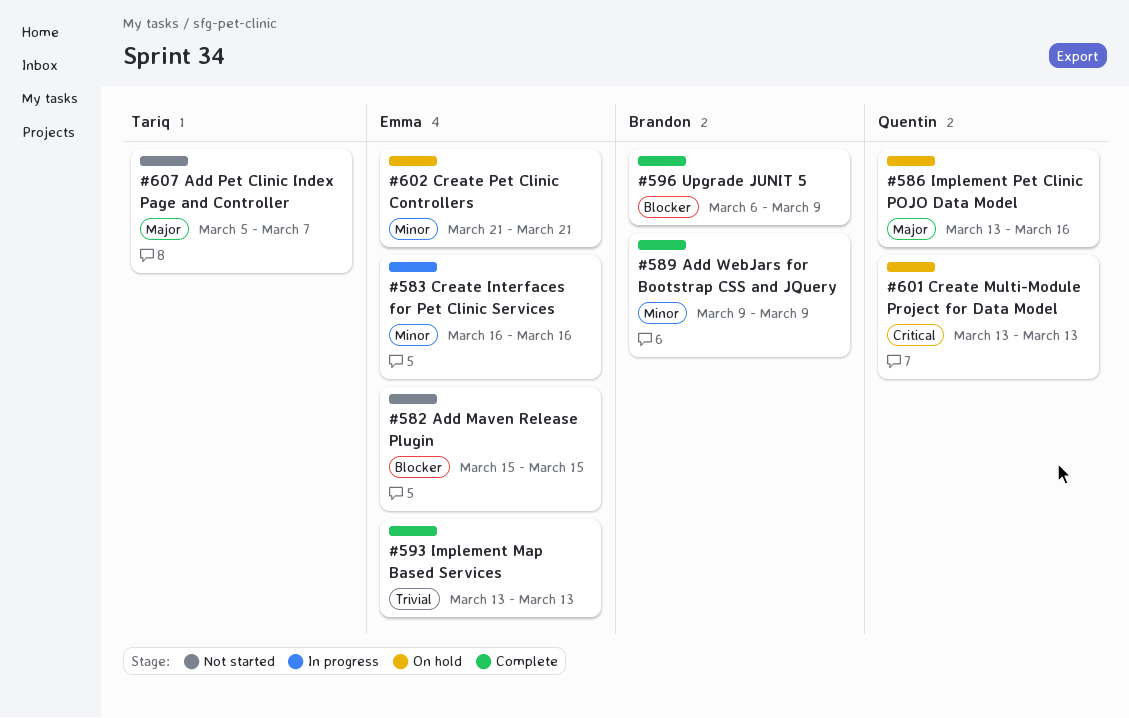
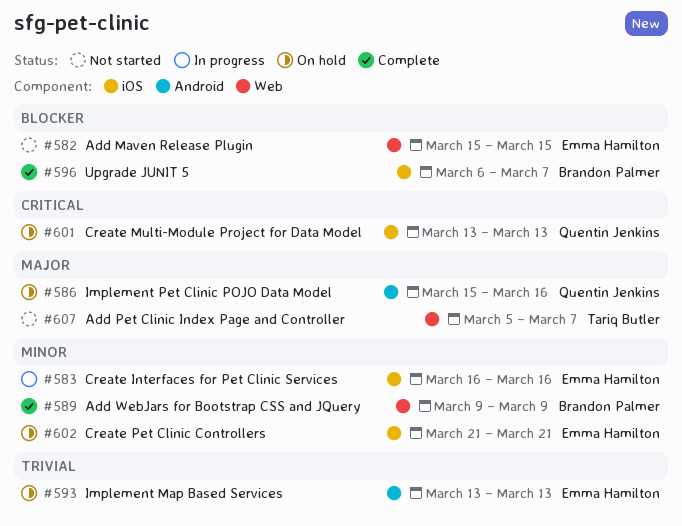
#586, start: Mar 13 -> Mar 15
#593, status: Complete -> On hold
#596, due: Mar 9 -> Mar 7

